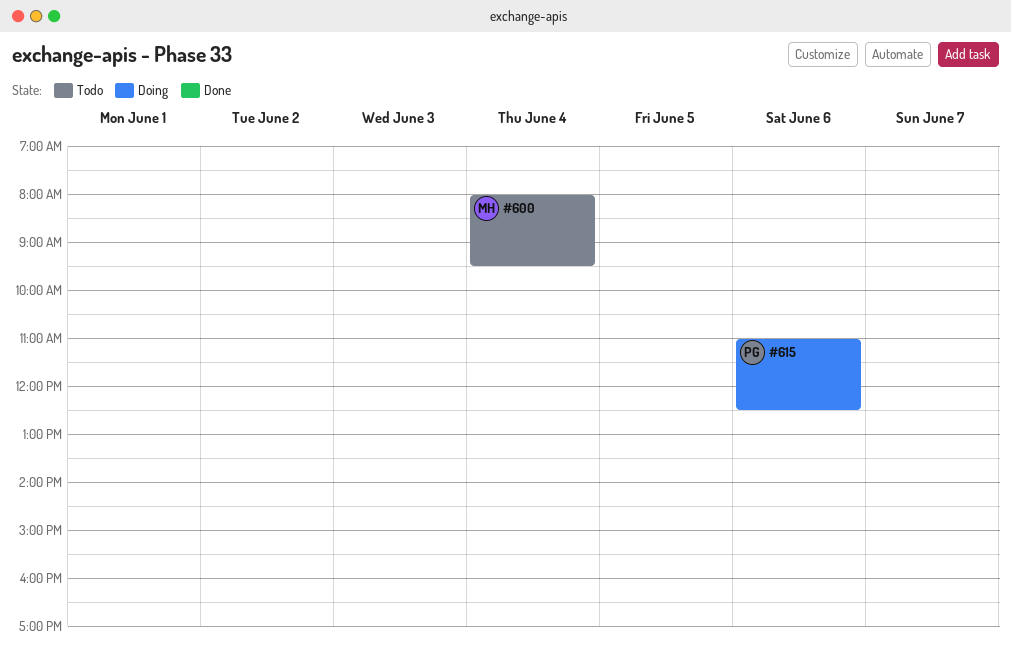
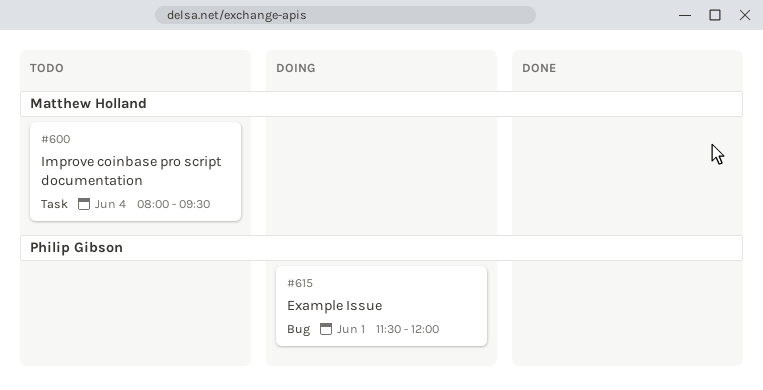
#615, day: Jun 6 -> Jun 1
#615, begins: 11:00 -> 11:30
#615, ends: 12:30 -> 12:00

